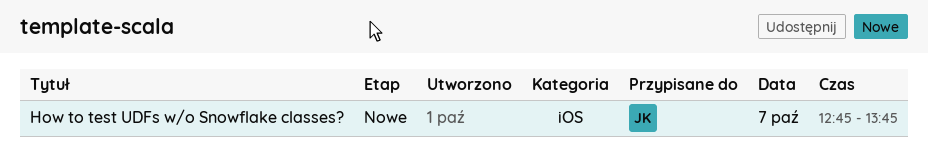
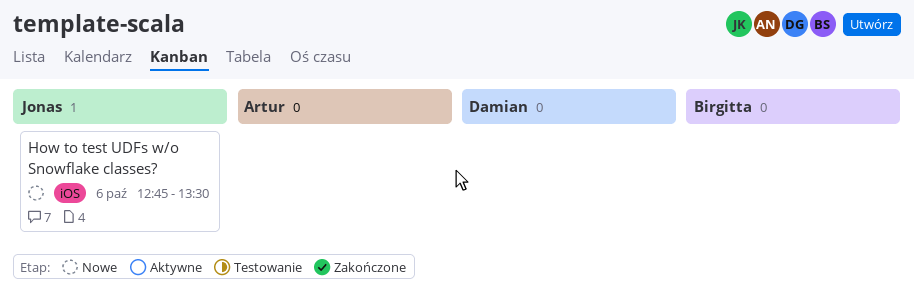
How to test UDFs w/o Snowflake classes?, day: Oct 7 -> Oct 6
How to test UDFs w/o Snowflake classes?, ends: 13:45 -> 13:30

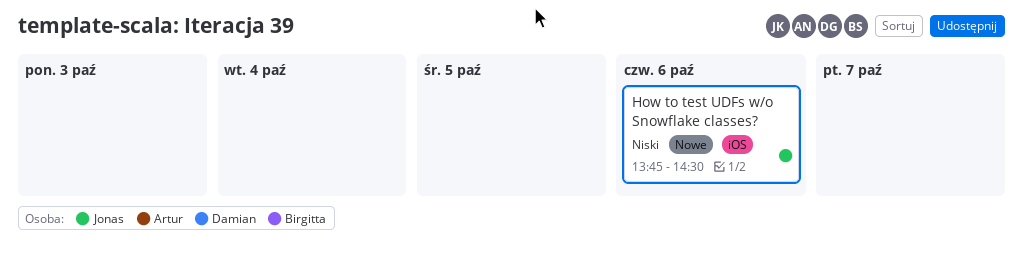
How to test UDFs w/o Snowflake classes?, begins: 12:45 -> 13:45
How to test UDFs w/o Snowflake classes?, ends: 13:30 -> 14:30

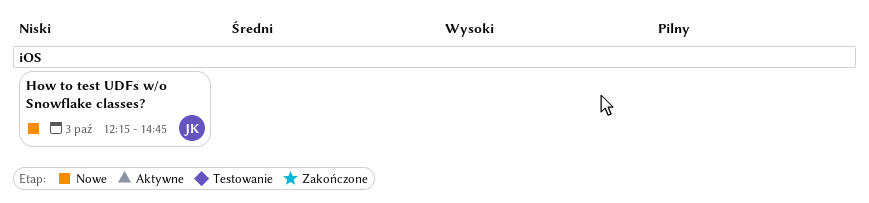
How to test UDFs w/o Snowflake classes?, day: Oct 6 -> Oct 3
How to test UDFs w/o Snowflake classes?, begins: 13:45 -> 12:15
How to test UDFs w/o Snowflake classes?, ends: 14:30 -> 14:45

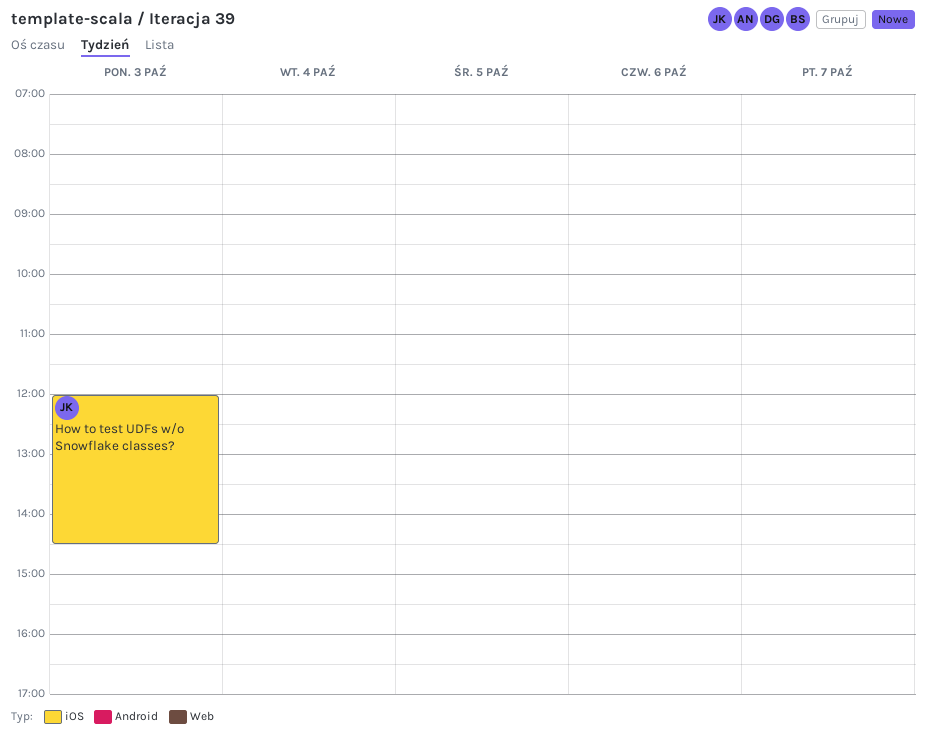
How to test UDFs w/o Snowflake classes?, begins: 12:15 -> 12:00
How to test UDFs w/o Snowflake classes?, ends: 14:45 -> 14:30

